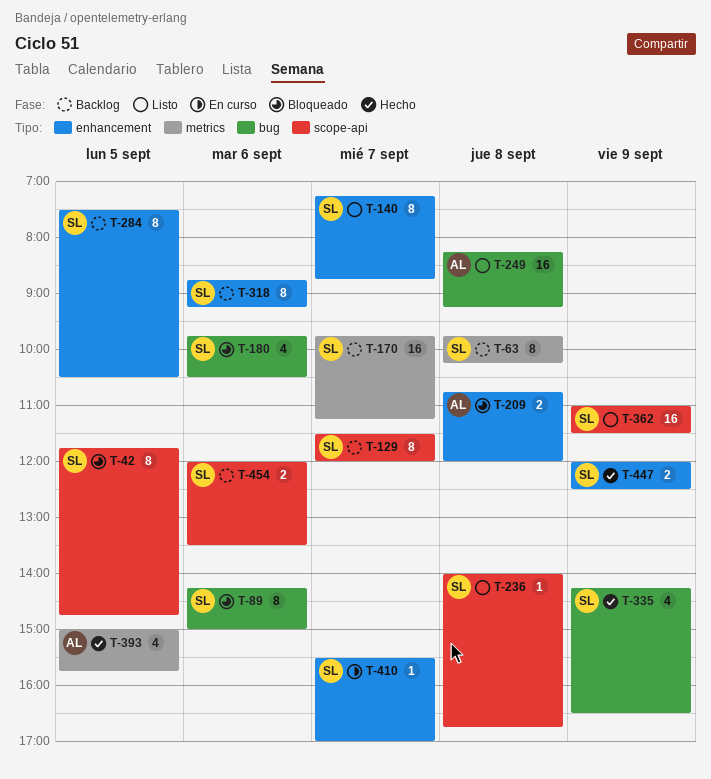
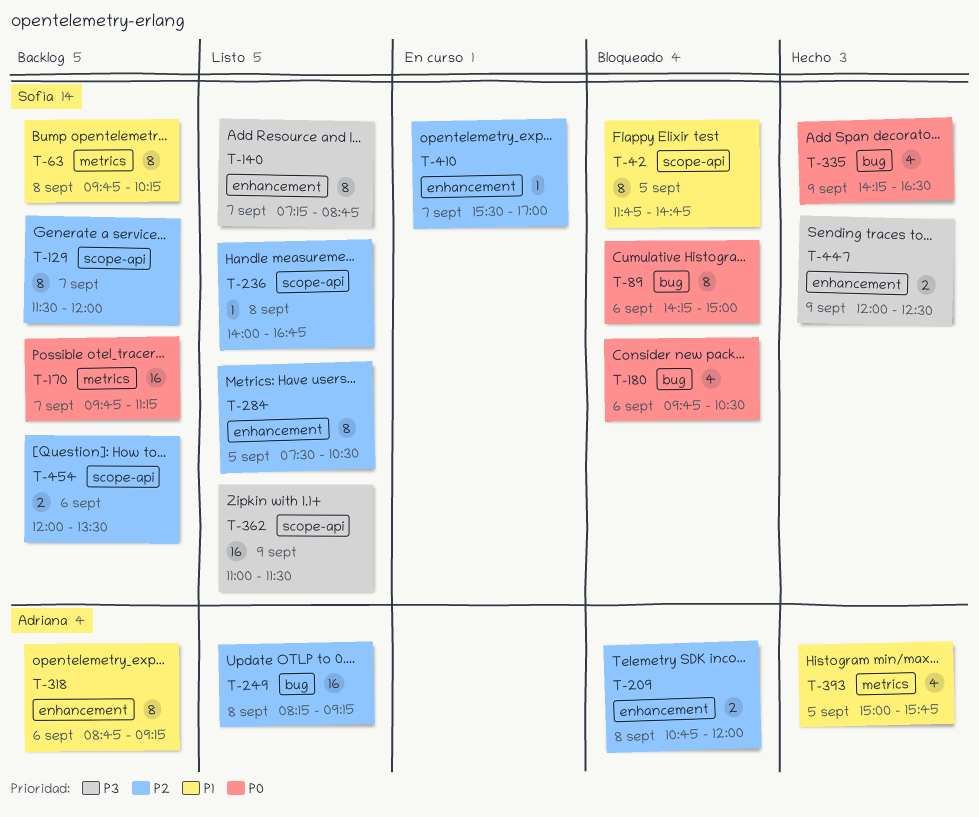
T-284, status: Backlog -> Listo
T-318, owner: Sofía -> Adriana

